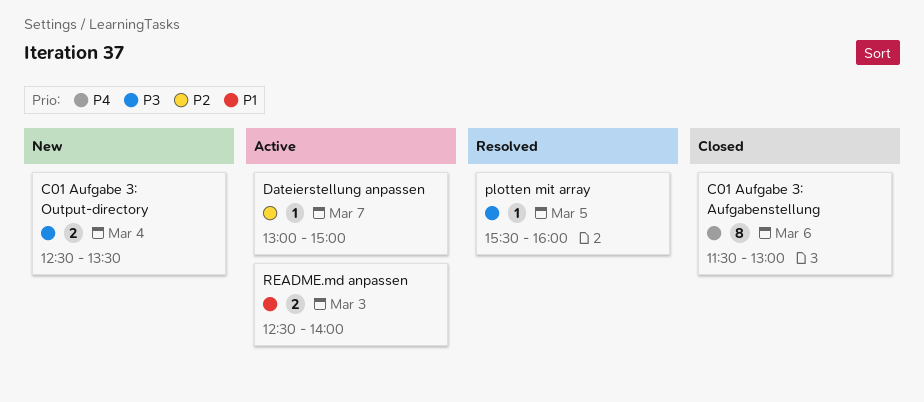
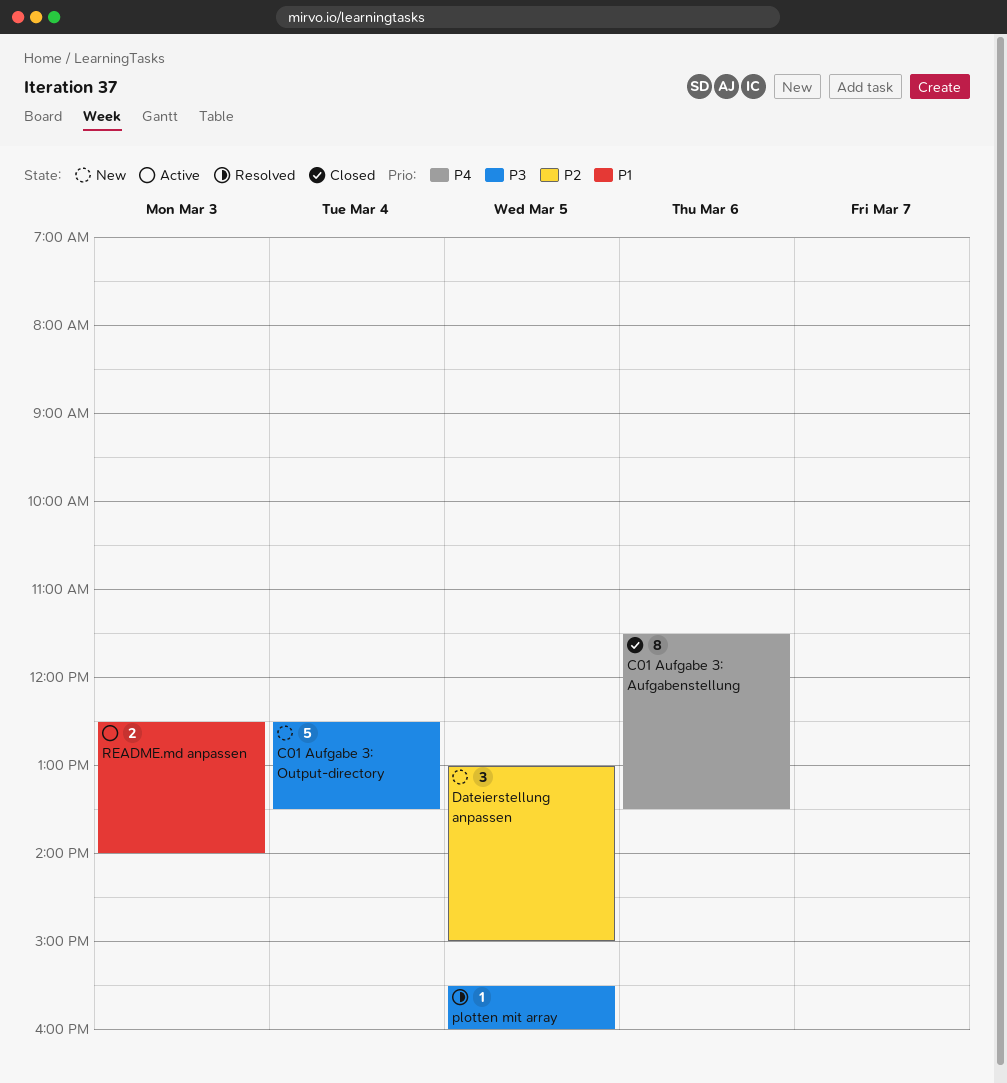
C01 Aufgabe 3: Aufgabenstellung, ends: 13:00 -> 13:30
C01 Aufgabe 3: Output-directory, estimate: 2 -> 5
Dateierstellung anpassen, status: Active -> New
Dateierstellung anpassen, estimate: 1 -> 3
Dateierstellung anpassen, day: Mar 7 -> Mar 5

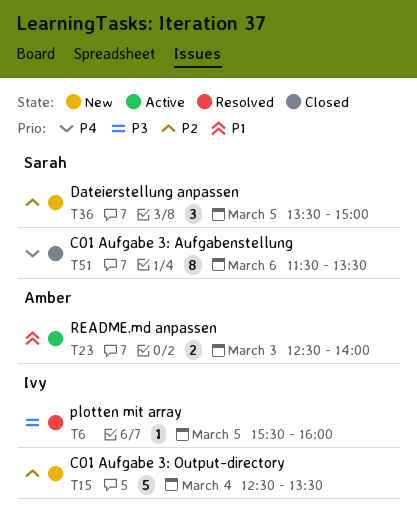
C01 Aufgabe 3: Output-directory, priority: P3 -> P2
Dateierstellung anpassen, begins: 13:00 -> 13:30

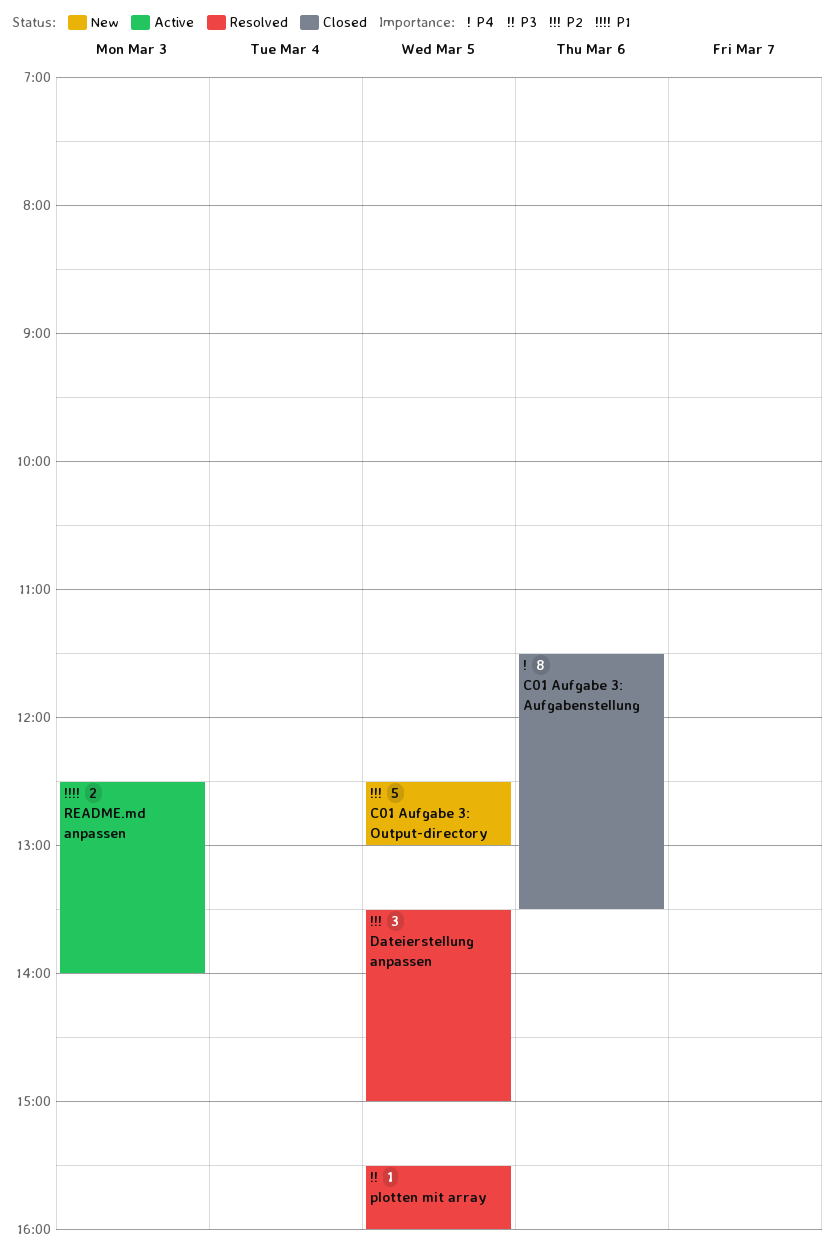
C01 Aufgabe 3: Output-directory, day: Mar 4 -> Mar 5
C01 Aufgabe 3: Output-directory, ends: 13:30 -> 13:00
Dateierstellung anpassen, status: New -> Resolved

